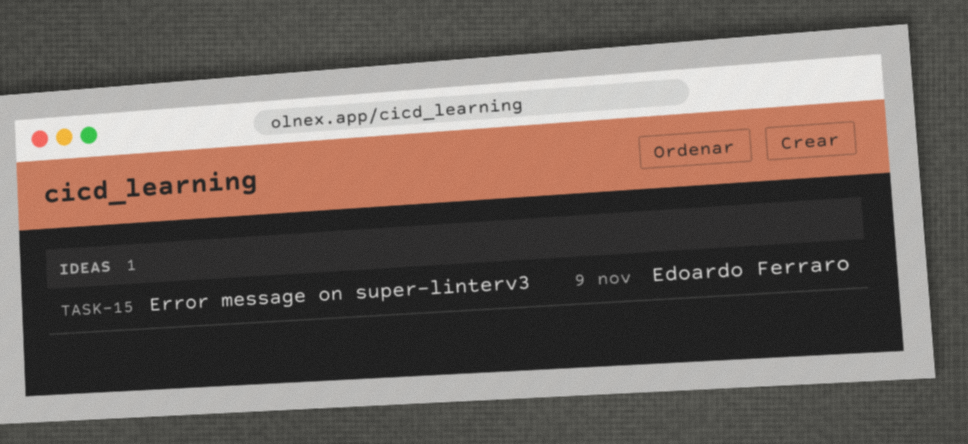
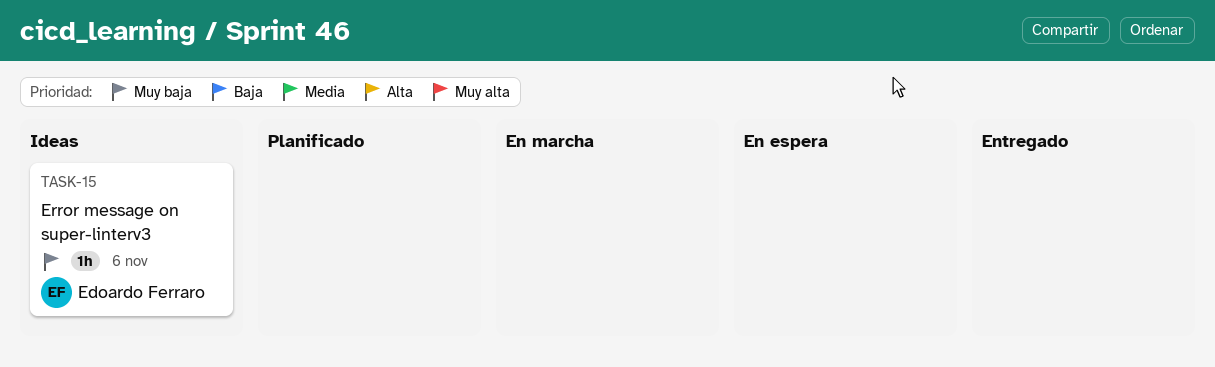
TASK-15, due: Nov 9 -> Nov 6

